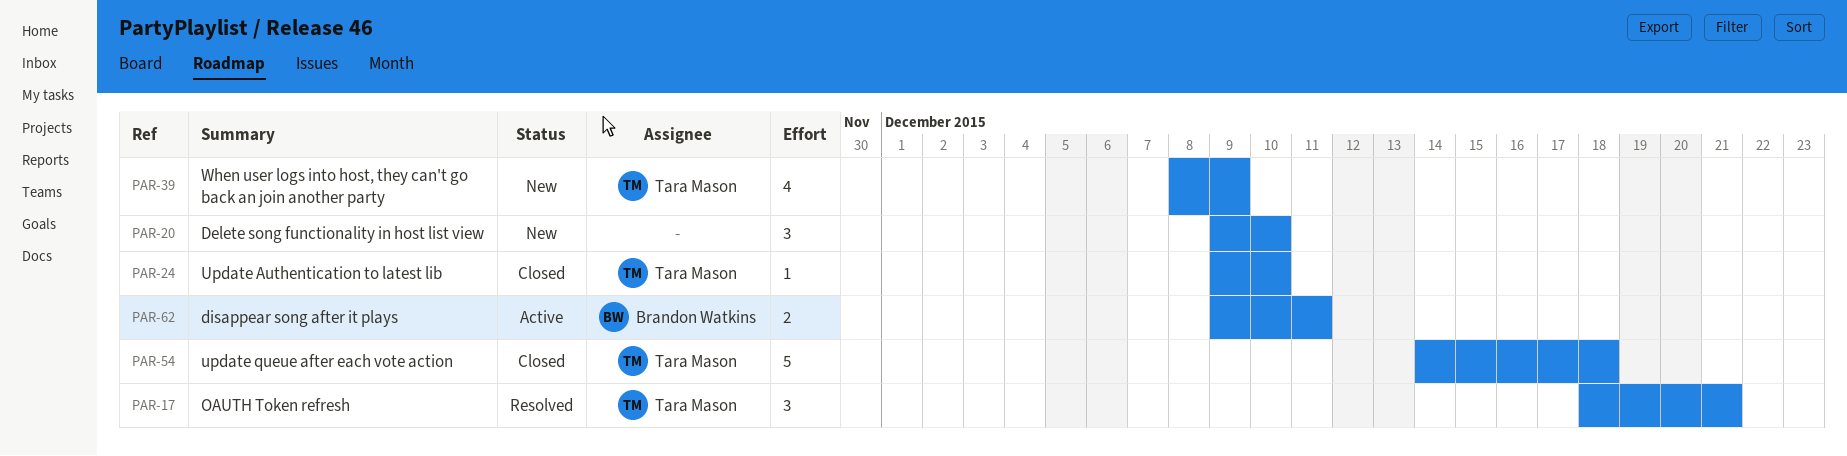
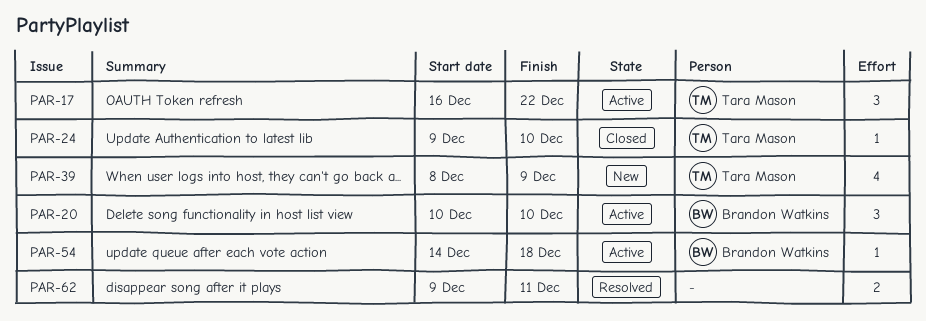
PAR-17, status: Resolved -> Active
PAR-17, start: Dec 18 -> Dec 16
PAR-17, due: Dec 21 -> Dec 22
PAR-20, status: New -> Active
PAR-20, owner: none -> Brandon Watkins
PAR-20, start: Dec 9 -> Dec 10
PAR-54, status: Closed -> Active
PAR-54, owner: Tara Mason -> Brandon Watkins
PAR-54, estimate: 5 -> 1
PAR-62, status: Active -> Resolved
PAR-62, owner: Brandon Watkins -> none

